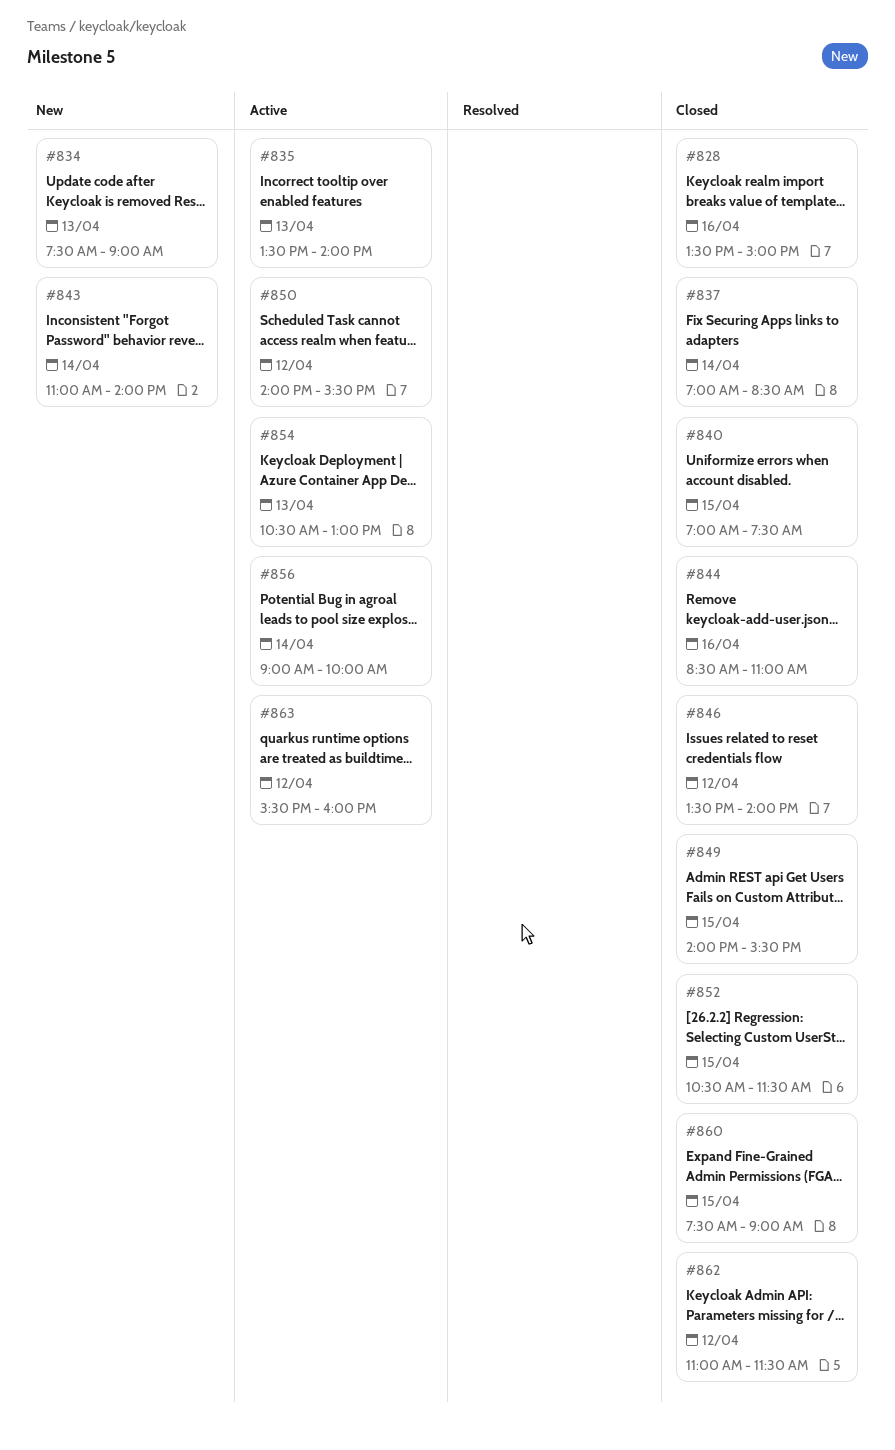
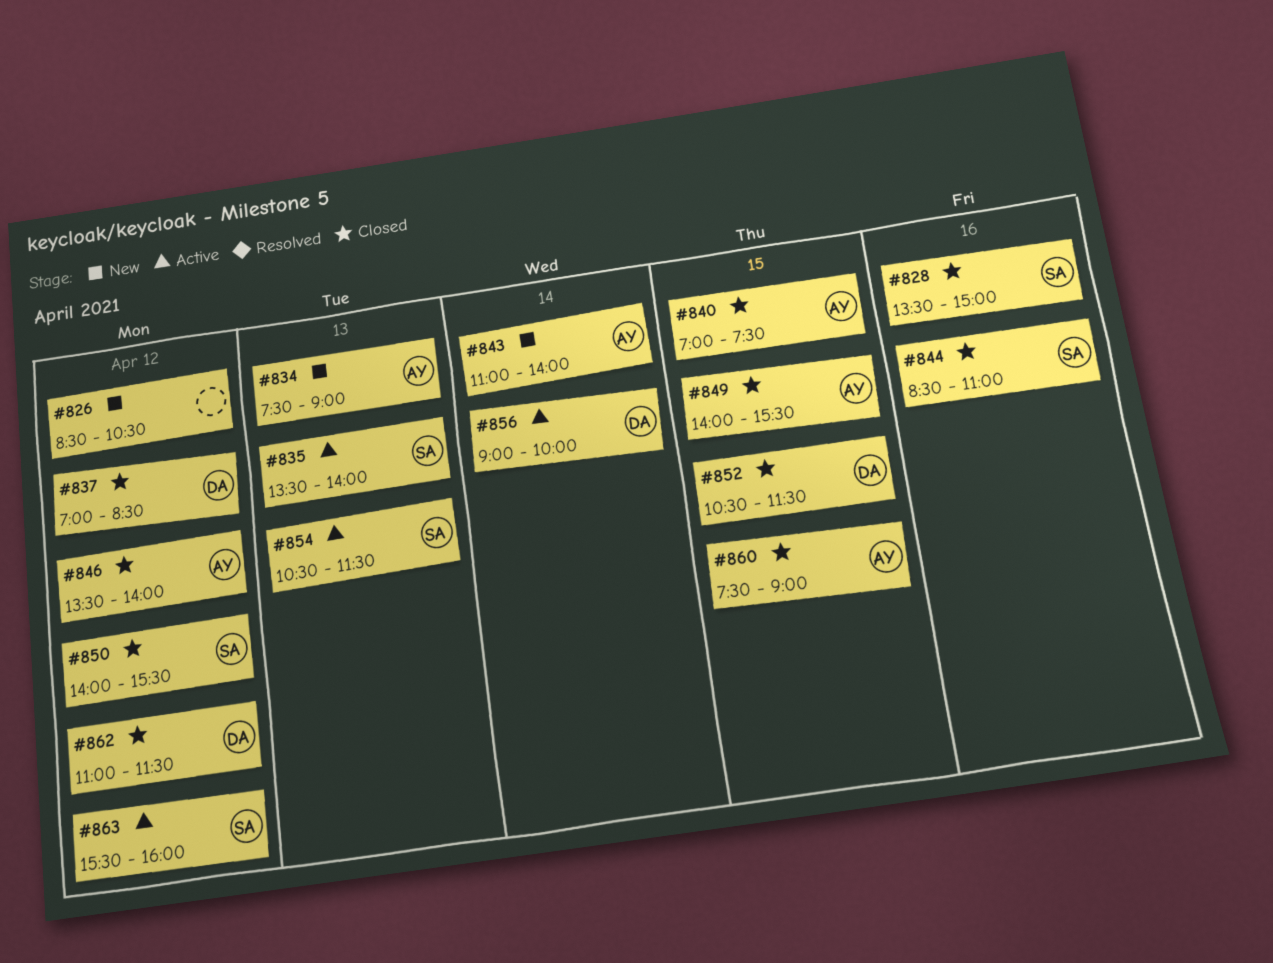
#826: none -> present
#837, day: Apr 14 -> Apr 12
#850, status: Active -> Closed
#854, ends: 13:00 -> 11:30

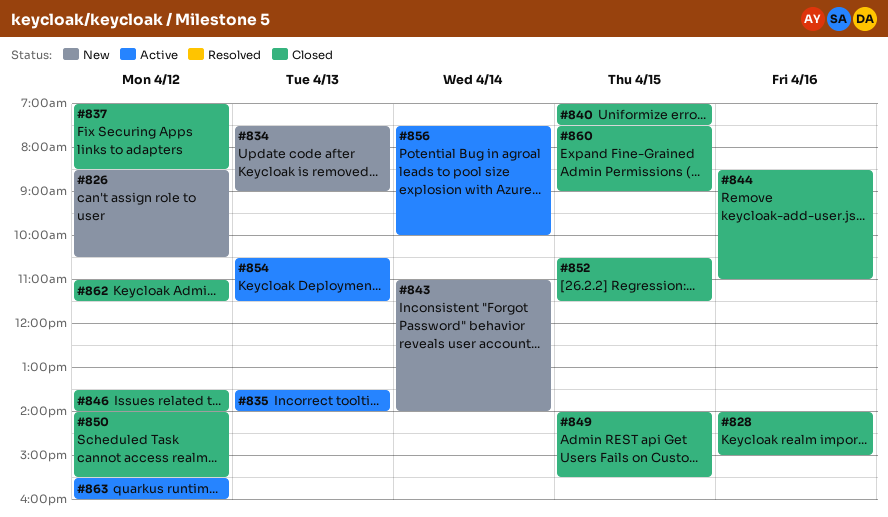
#828, begins: 13:30 -> 14:00
#856, begins: 09:00 -> 07:30

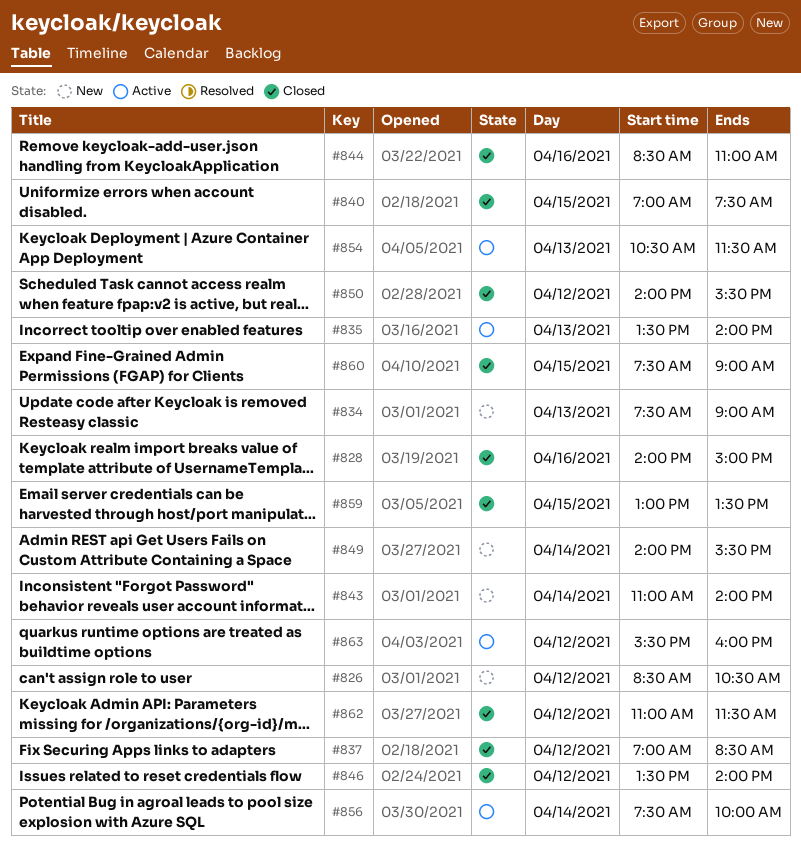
#849, status: Closed -> New
#849, day: Apr 15 -> Apr 14
#852: present -> none
#859: none -> present

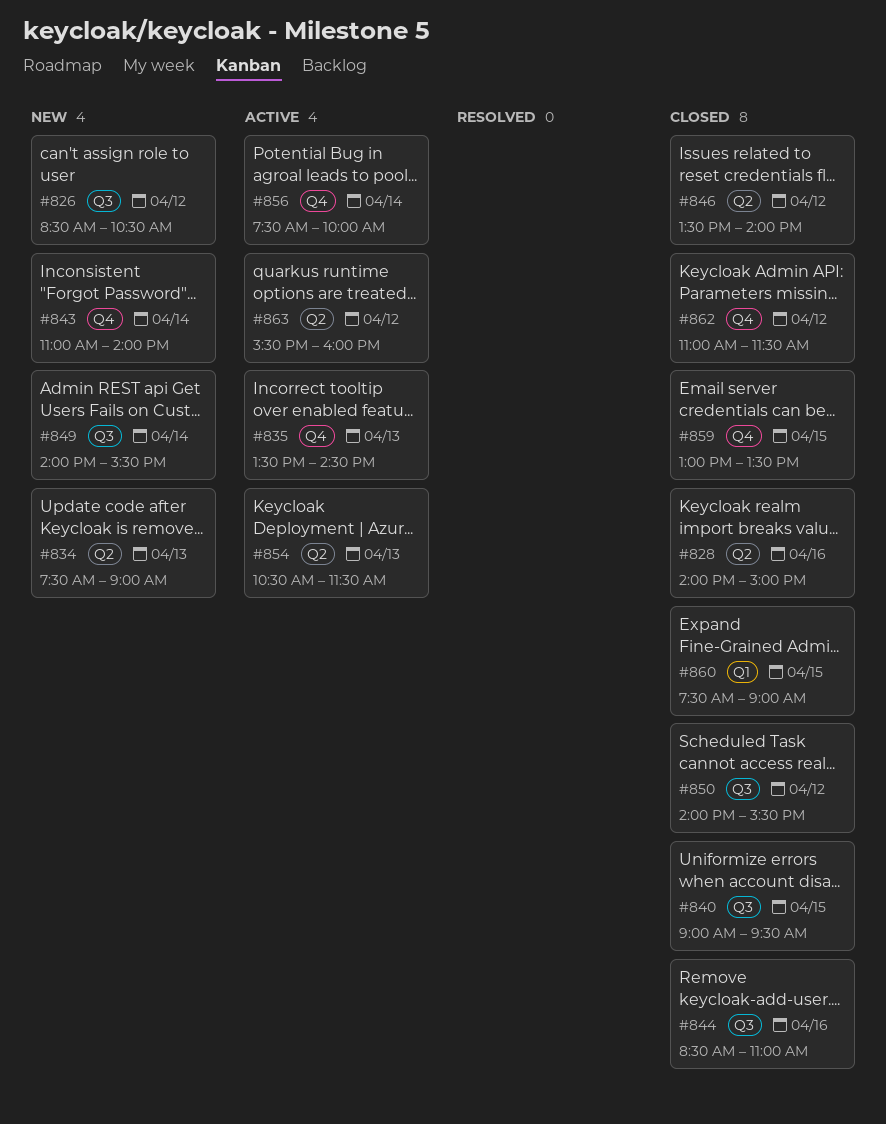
#835, ends: 14:00 -> 14:30
#837: present -> none
#840, begins: 07:00 -> 09:00
#840, ends: 07:30 -> 09:30

